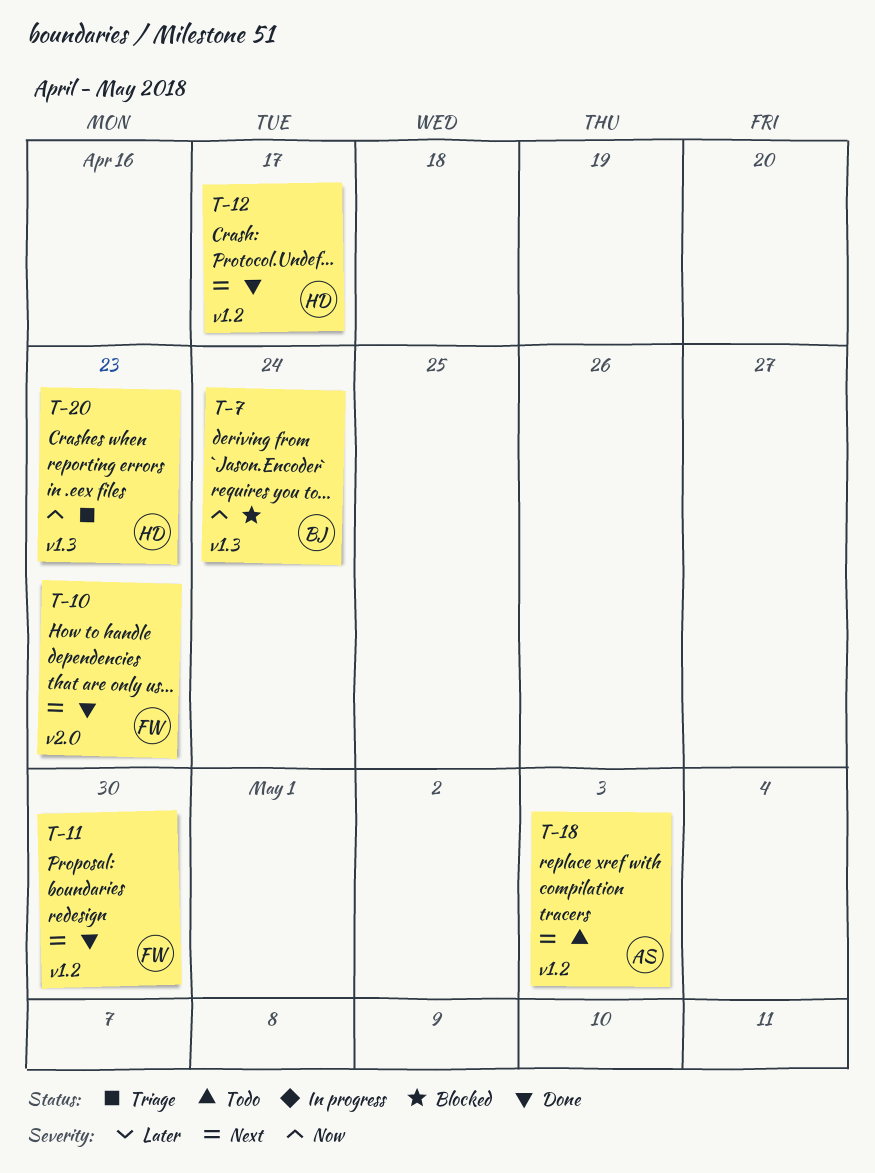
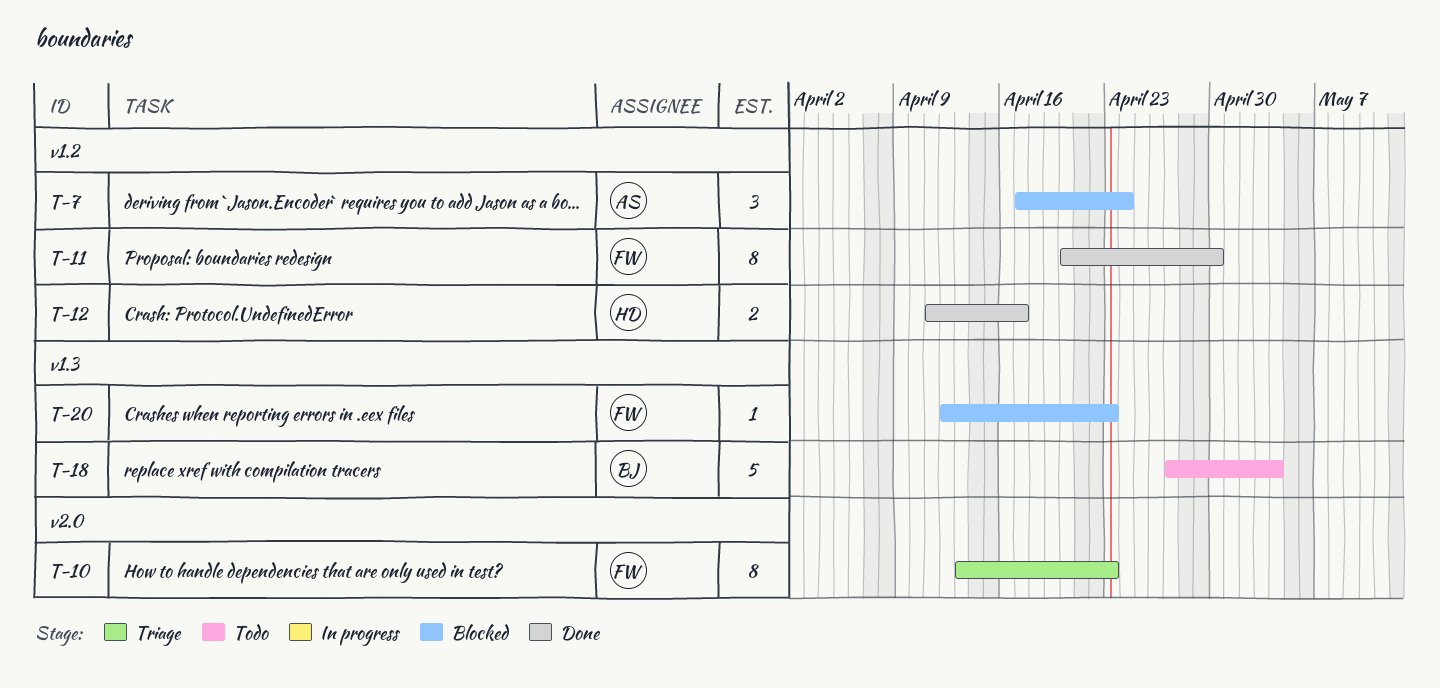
T-7, owner: BJ -> AS
T-7, label: v1.3 -> v1.2
T-10, status: Done -> Triage
T-18, owner: AS -> BJ
T-18, label: v1.2 -> v1.3
T-18, due: May 3 -> May 4
T-20, status: Triage -> Blocked
T-20, owner: HD -> FW

